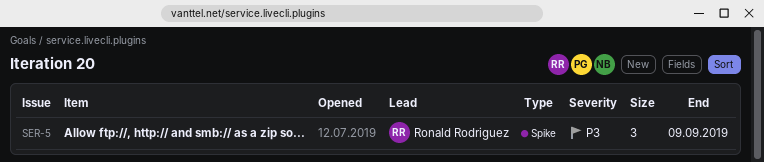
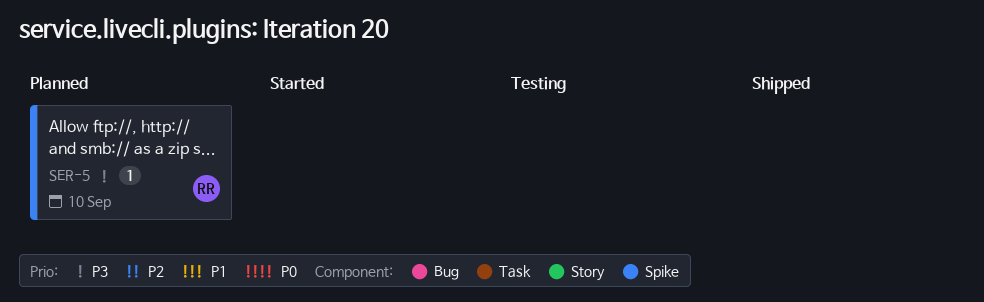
SER-5, estimate: 3 -> 1
SER-5, due: Sep 9 -> Sep 10

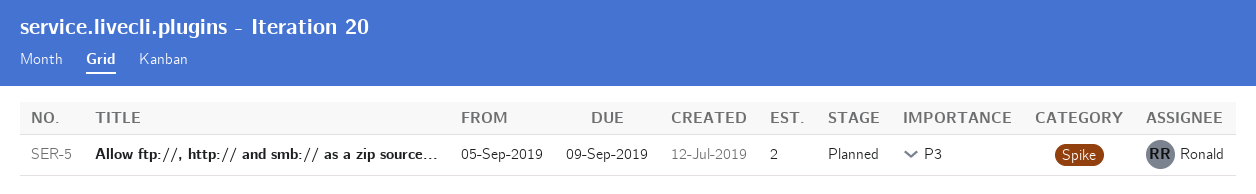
SER-5, estimate: 1 -> 2
SER-5, due: Sep 10 -> Sep 9

